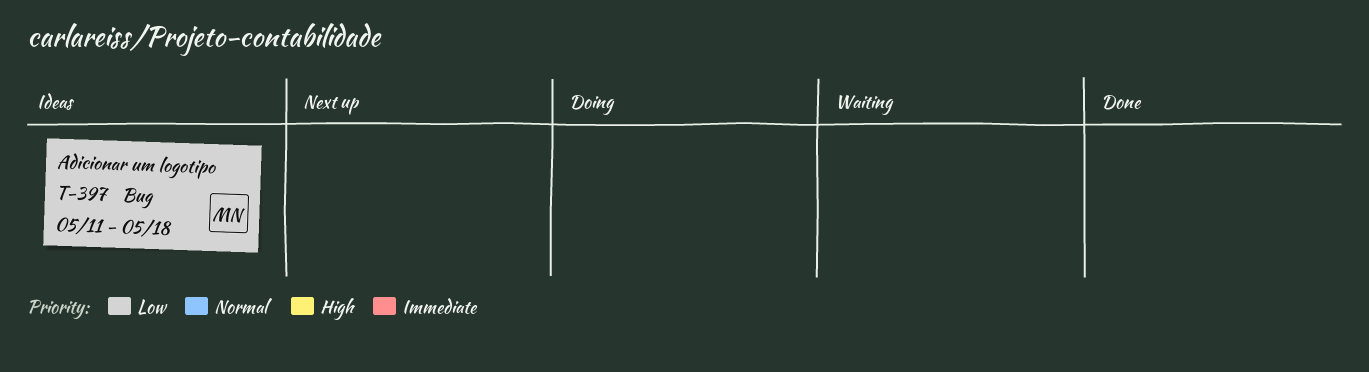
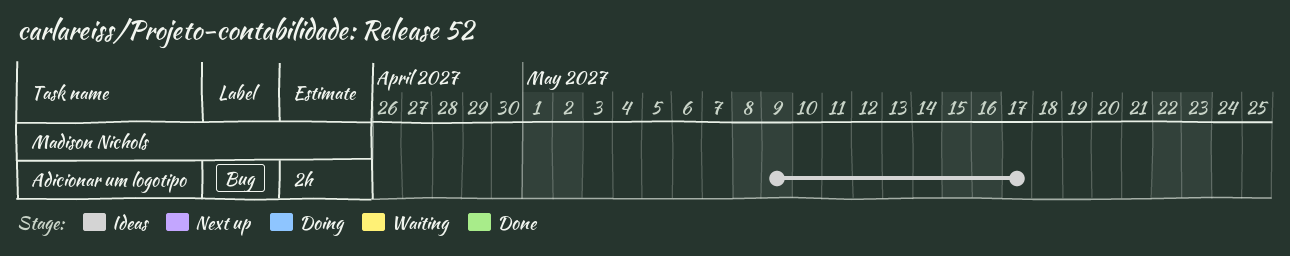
Adicionar um logotipo, start: May 11 -> May 9
Adicionar um logotipo, due: May 18 -> May 17

